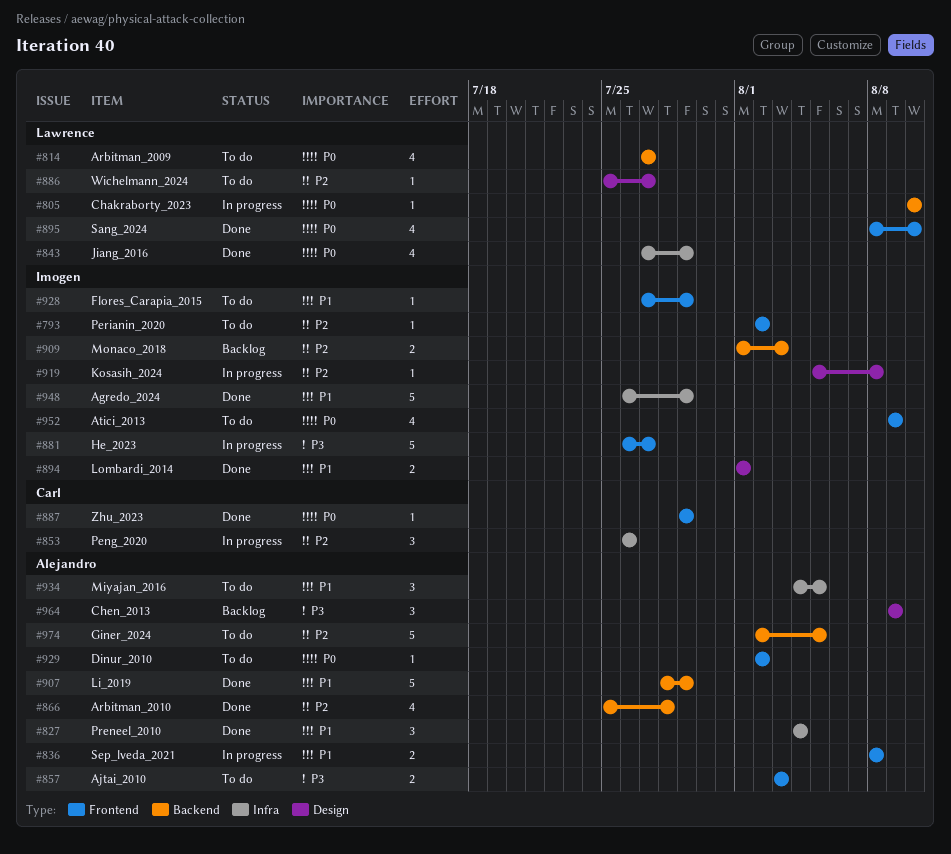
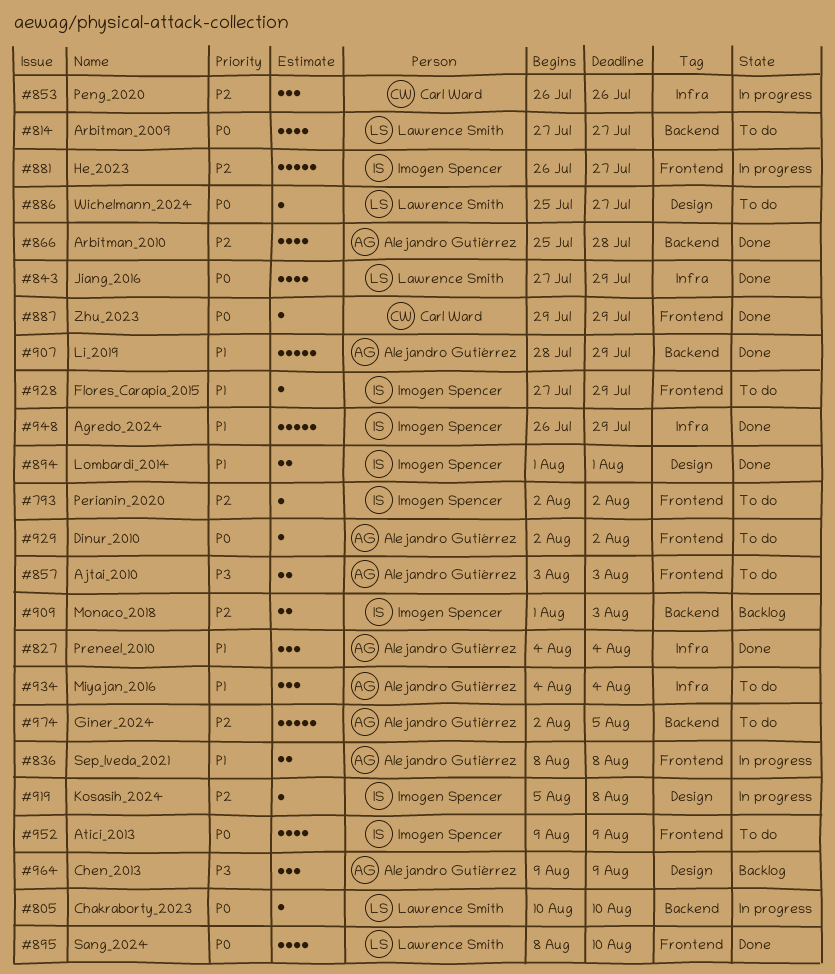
#881, priority: P3 -> P2
#886, priority: P2 -> P0
#934, due: Aug 5 -> Aug 4

